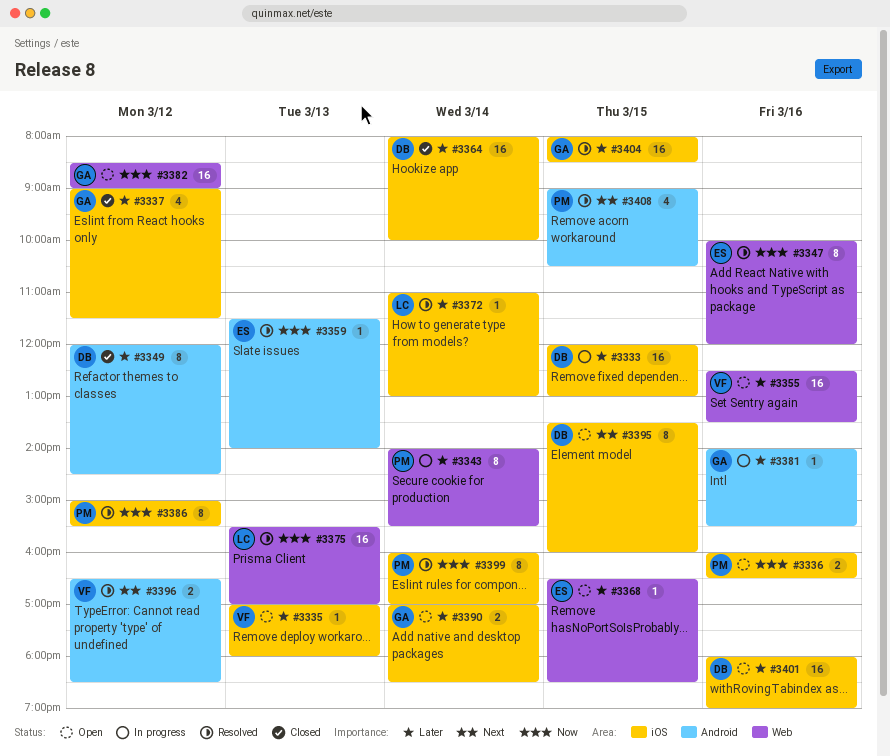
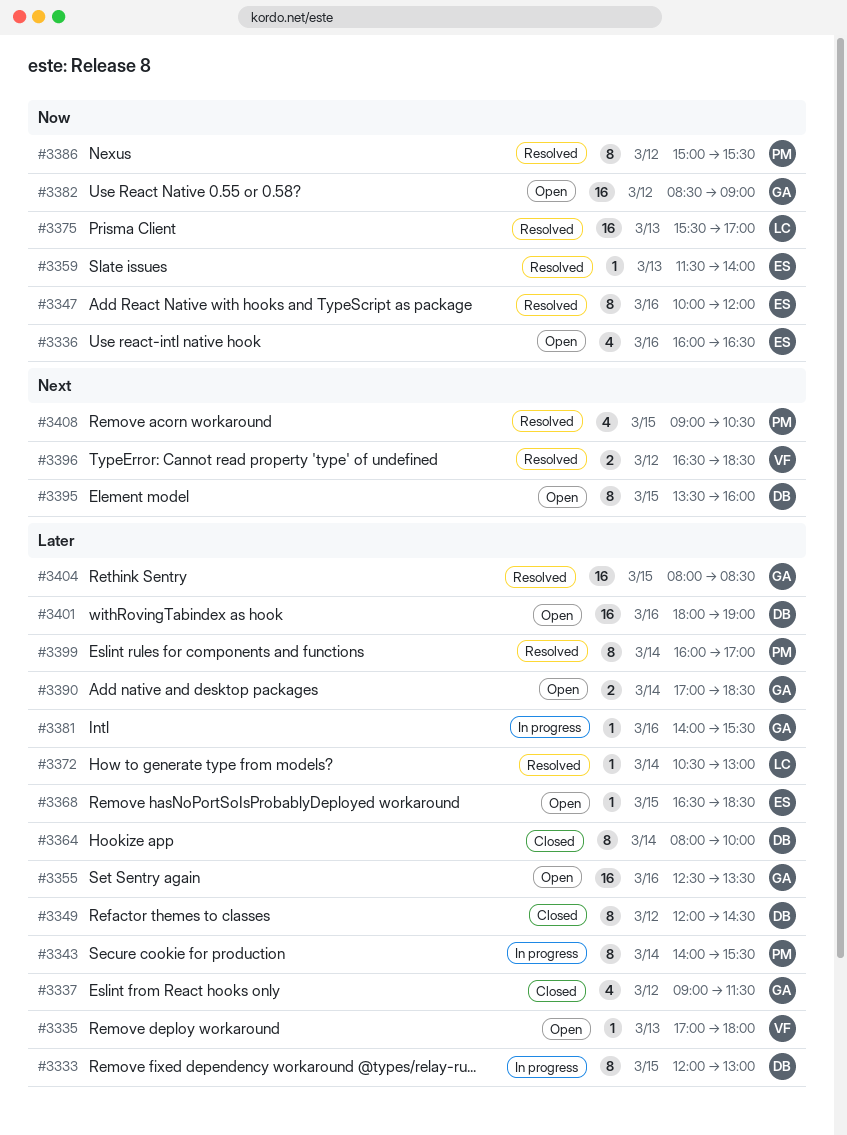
#3333, estimate: 16 -> 8
#3336, owner: PM -> ES
#3336, estimate: 2 -> 4
#3355, owner: VF -> GA
#3364, estimate: 16 -> 8
#3372, begins: 11:00 -> 10:30
#3399, priority: Now -> Later

